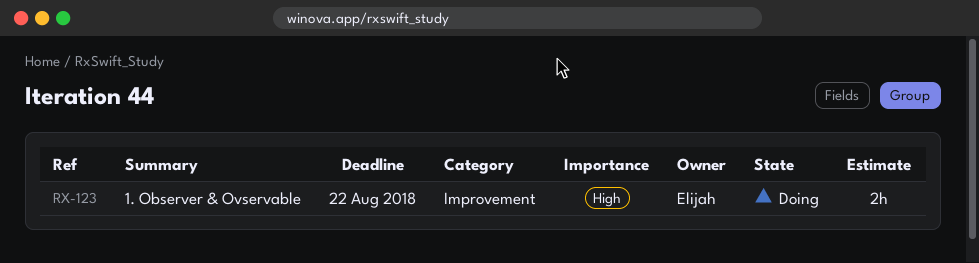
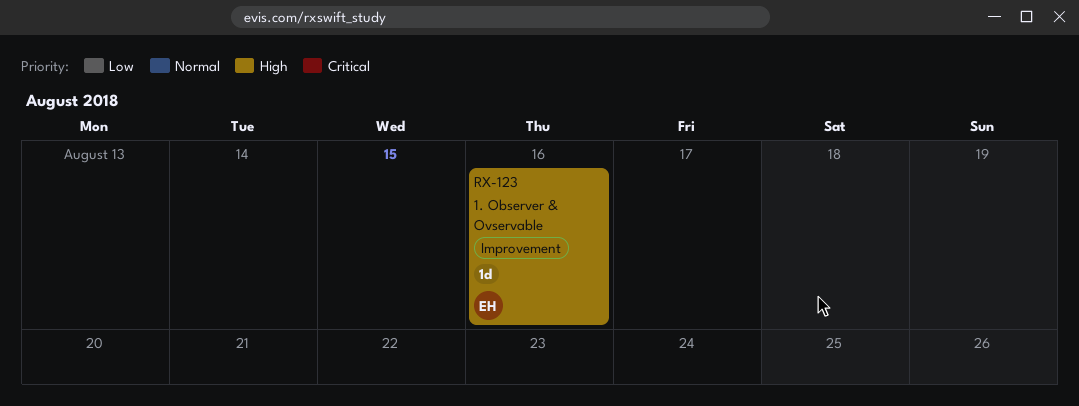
RX-123, estimate: 2h -> 1d
RX-123, due: Aug 22 -> Aug 16

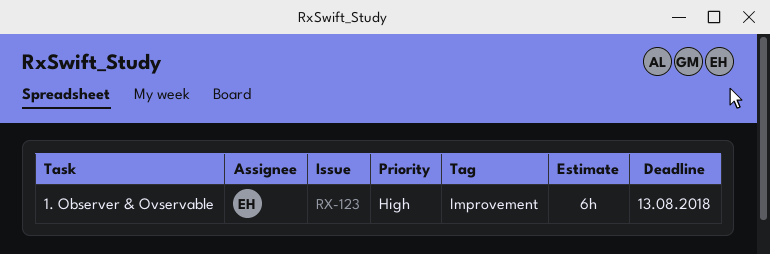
RX-123, estimate: 1d -> 6h
RX-123, due: Aug 16 -> Aug 13

